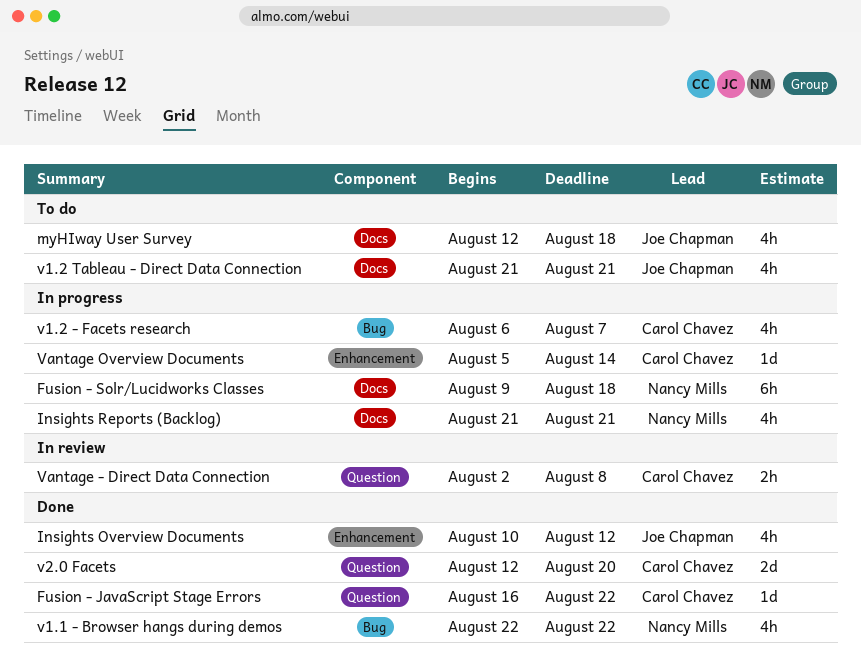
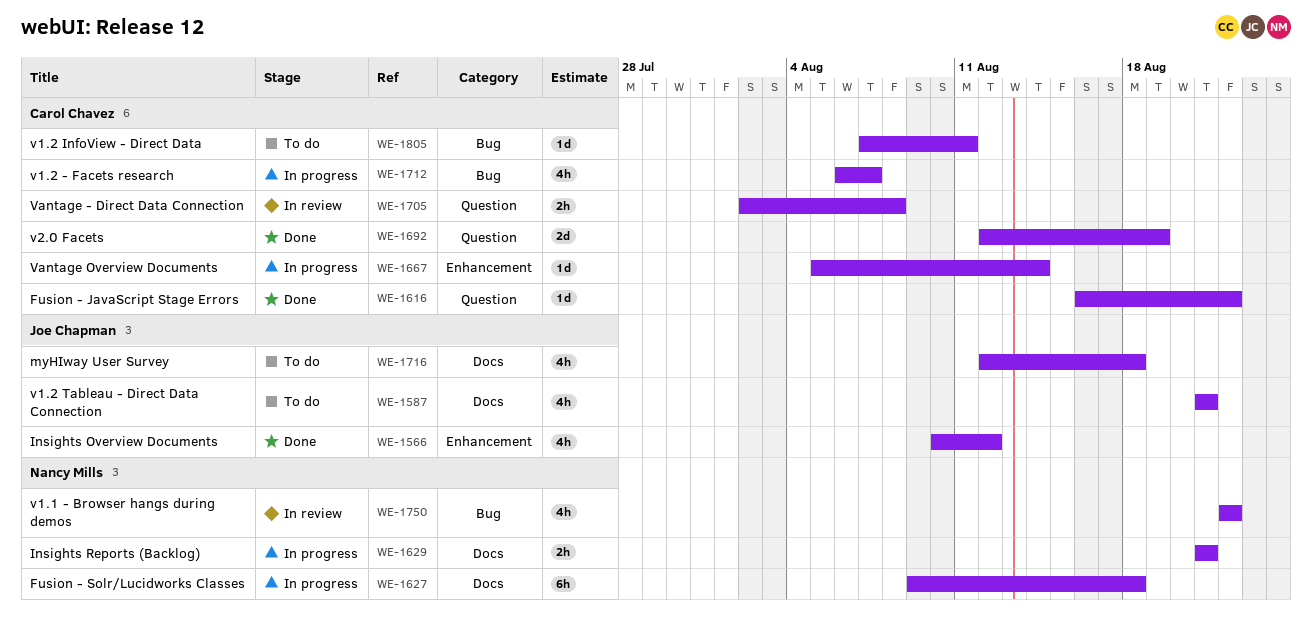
Insights Reports (Backlog), estimate: 4h -> 2h
v1.1 - Browser hangs during demos, status: Done -> In review
v1.2 InfoView - Direct Data: none -> present
v2.0 Facets, due: Aug 20 -> Aug 19

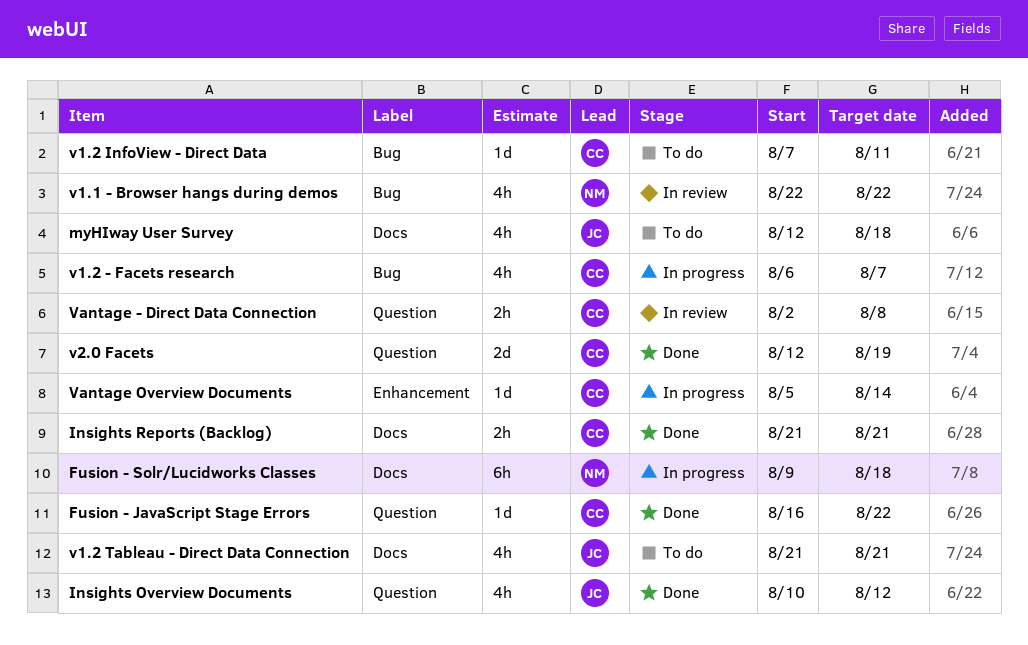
Insights Overview Documents, label: Enhancement -> Question
Insights Reports (Backlog), status: In progress -> Done
Insights Reports (Backlog), owner: Nancy Mills -> Carol Chavez

